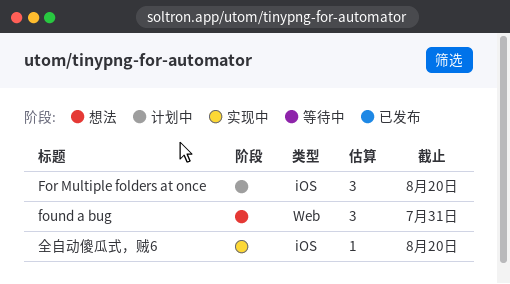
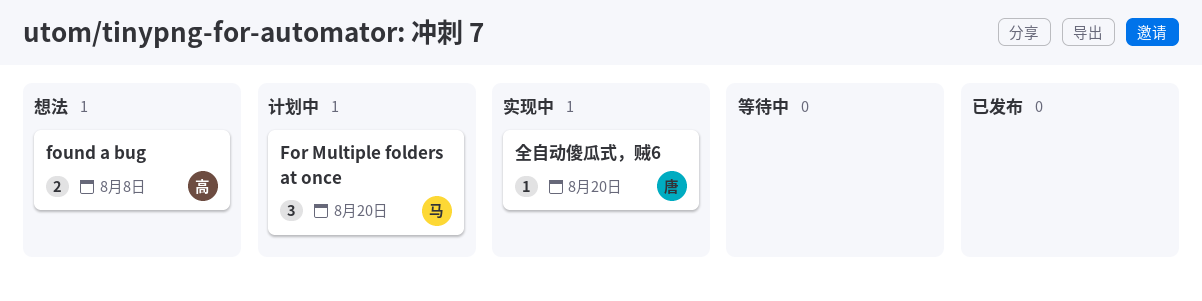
found a bug, estimate: 3 -> 2
found a bug, due: Jul 31 -> Aug 8

